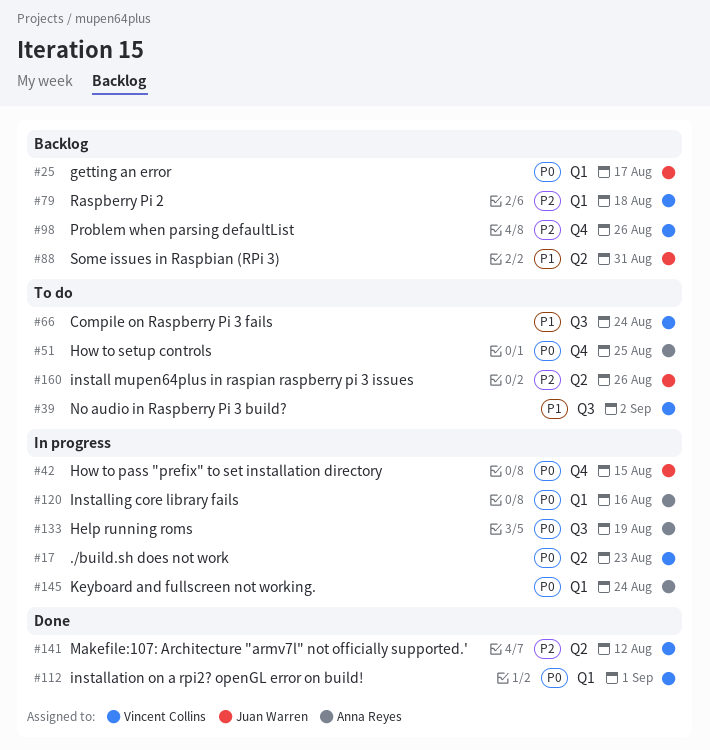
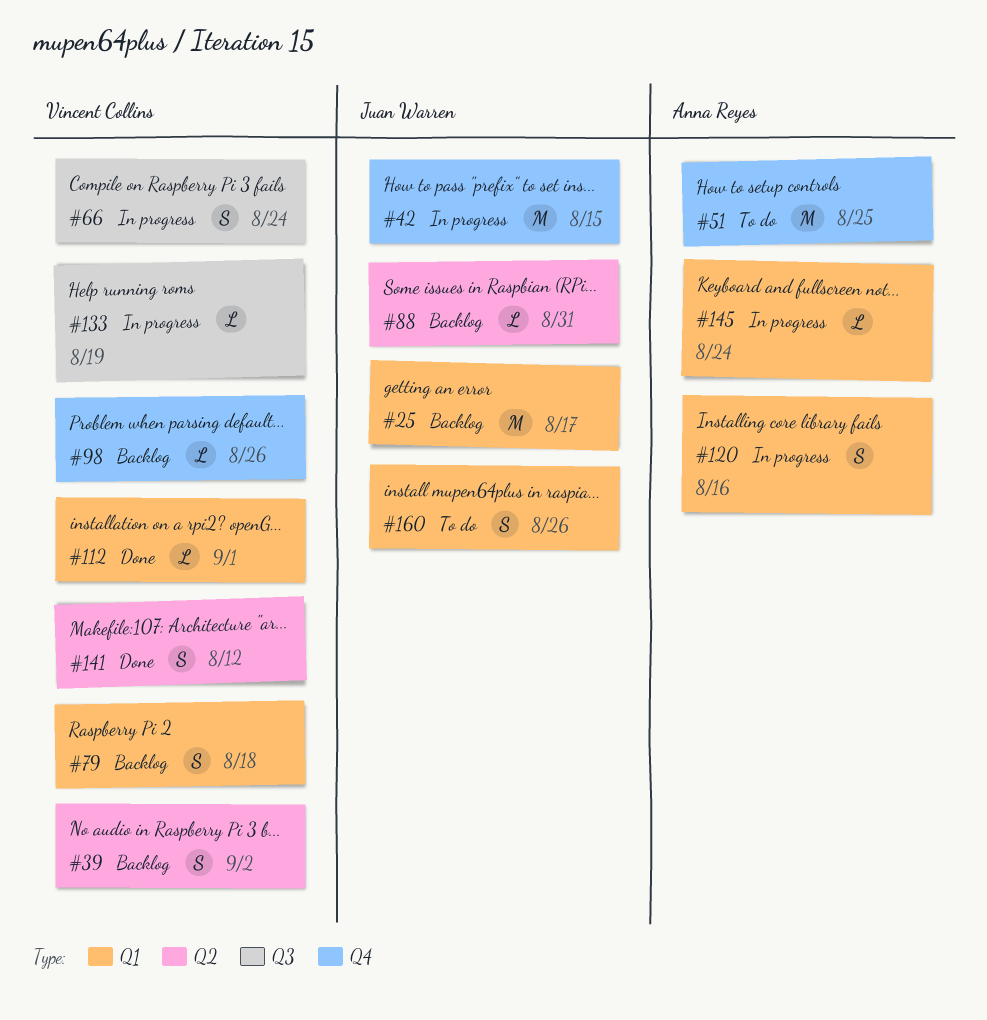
#17: present -> none
#39, status: To do -> Backlog
#39, label: Q3 -> Q2
#66, status: To do -> In progress
#133, owner: Anna Reyes -> Vincent Collins
#160, label: Q2 -> Q1

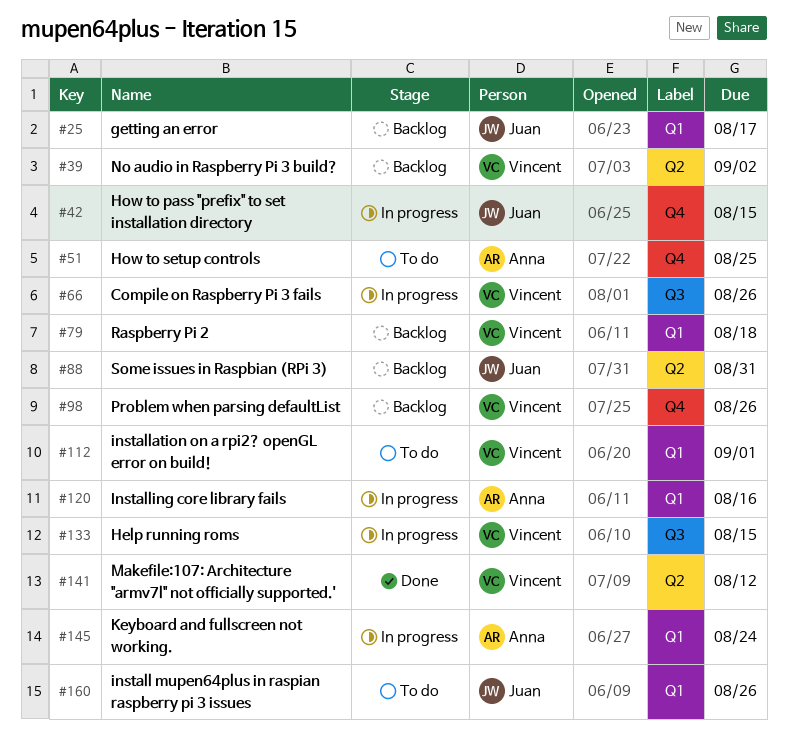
#66, due: Aug 24 -> Aug 26
#112, status: Done -> To do
#133, due: Aug 19 -> Aug 15

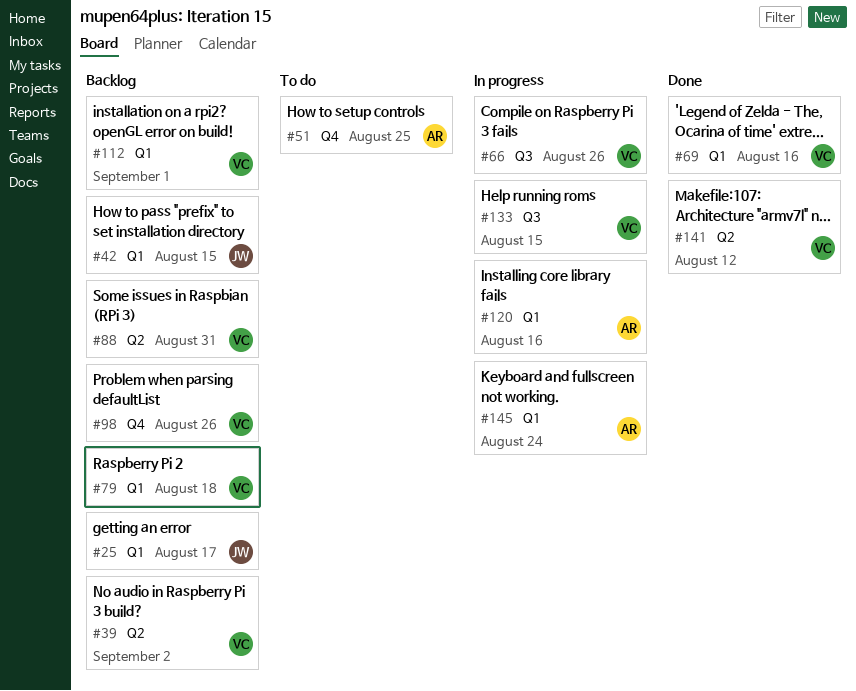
#42, status: In progress -> Backlog
#42, label: Q4 -> Q1
#69: none -> present
#88, owner: Juan -> Vincent
#112, status: To do -> Backlog
#160: present -> none

